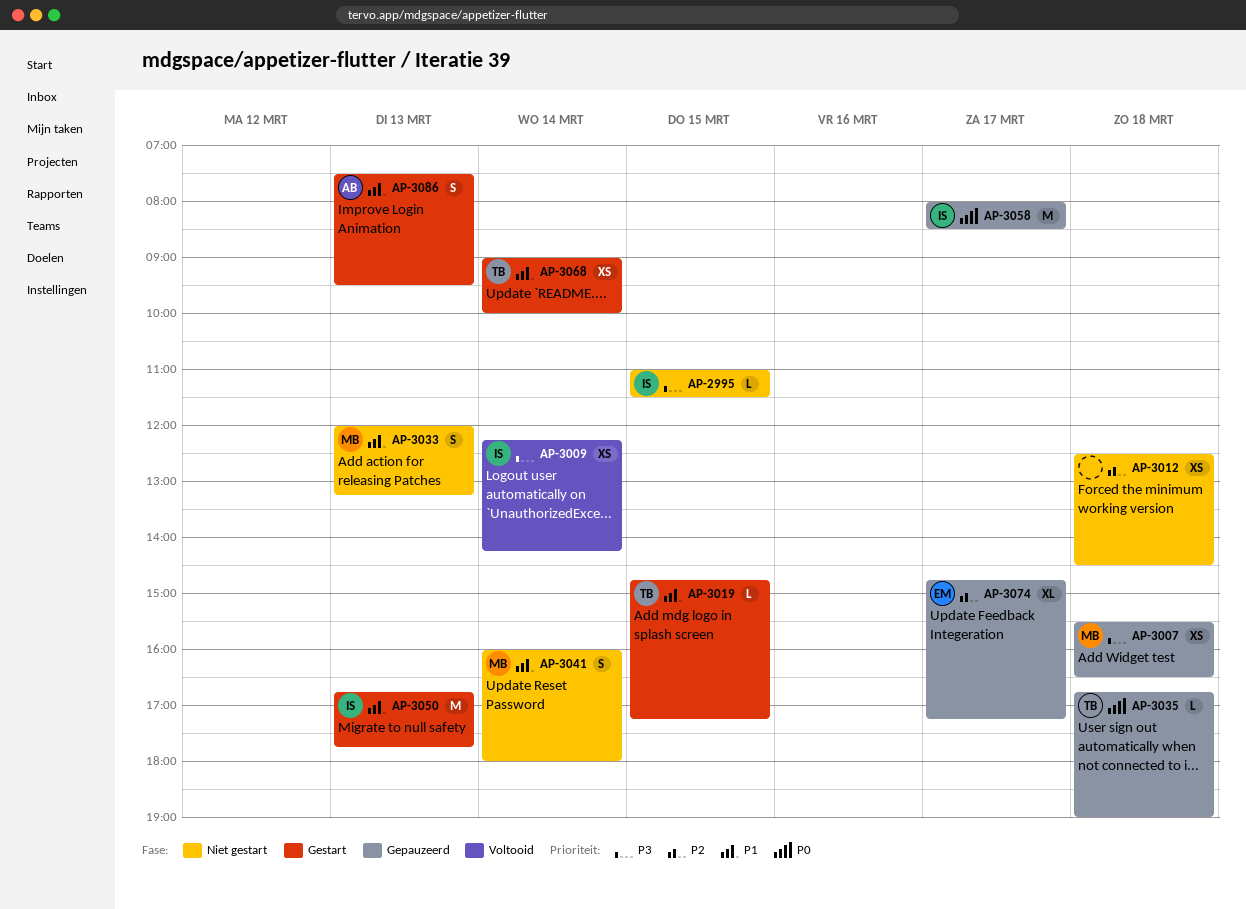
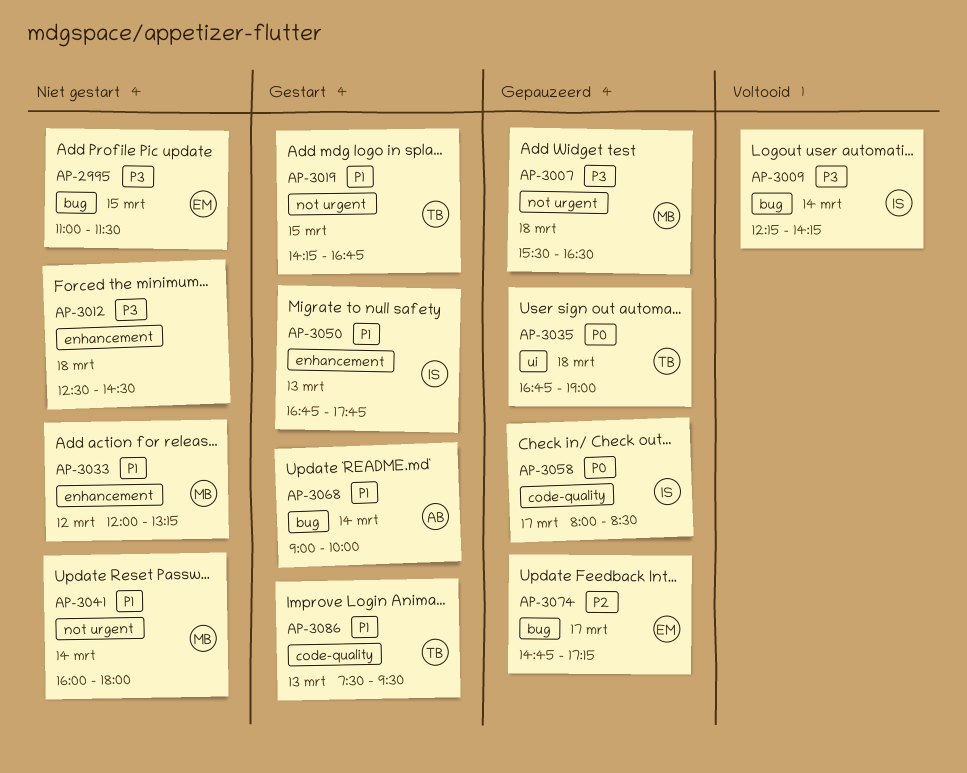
AP-2995, owner: IS -> EM
AP-3012, priority: P2 -> P3
AP-3019, begins: 14:45 -> 14:15
AP-3019, ends: 17:15 -> 16:45
AP-3033, day: Mar 13 -> Mar 12
AP-3068, owner: TB -> AB
AP-3086, owner: AB -> TB

